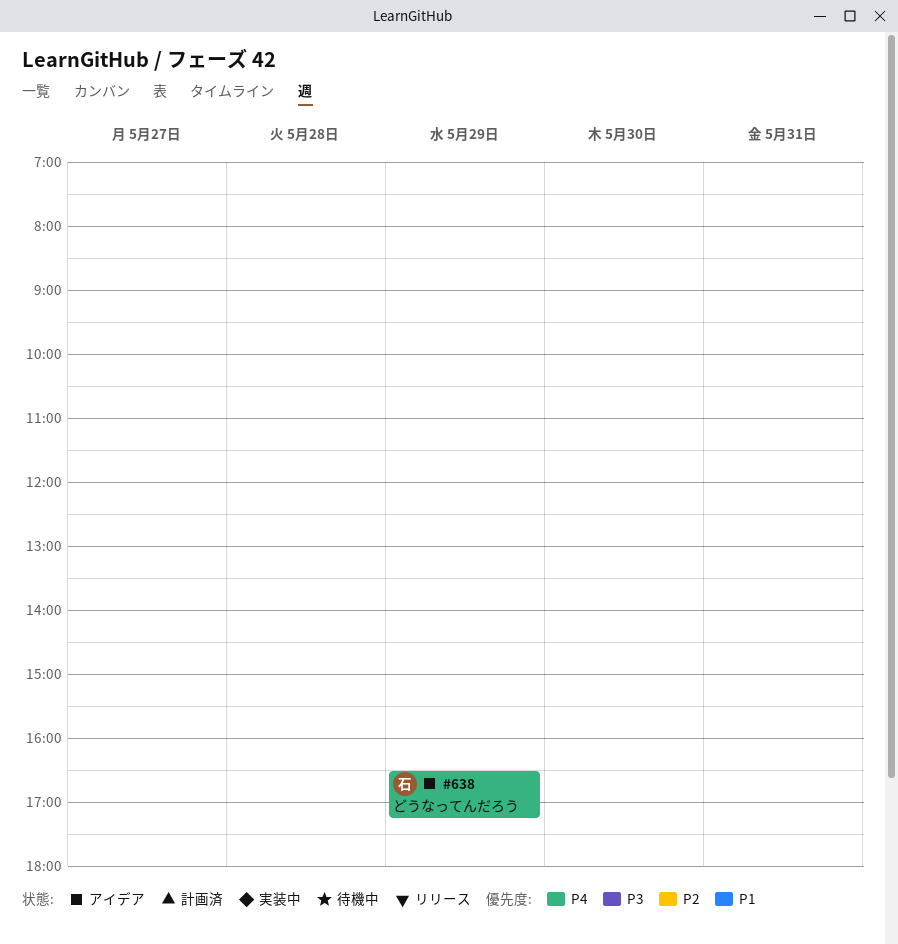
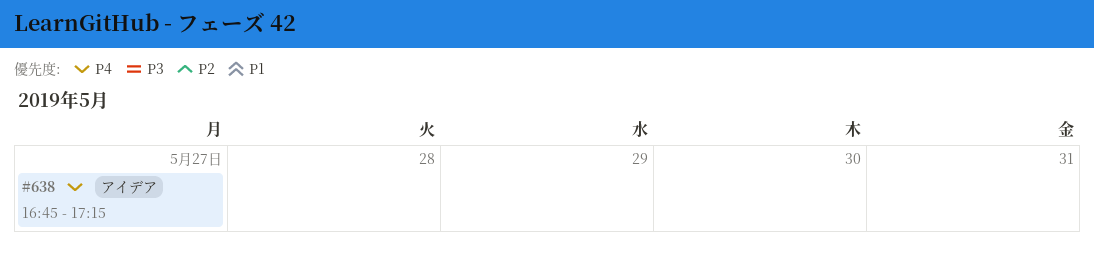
#638, day: May 29 -> May 27
#638, begins: 16:30 -> 16:45

